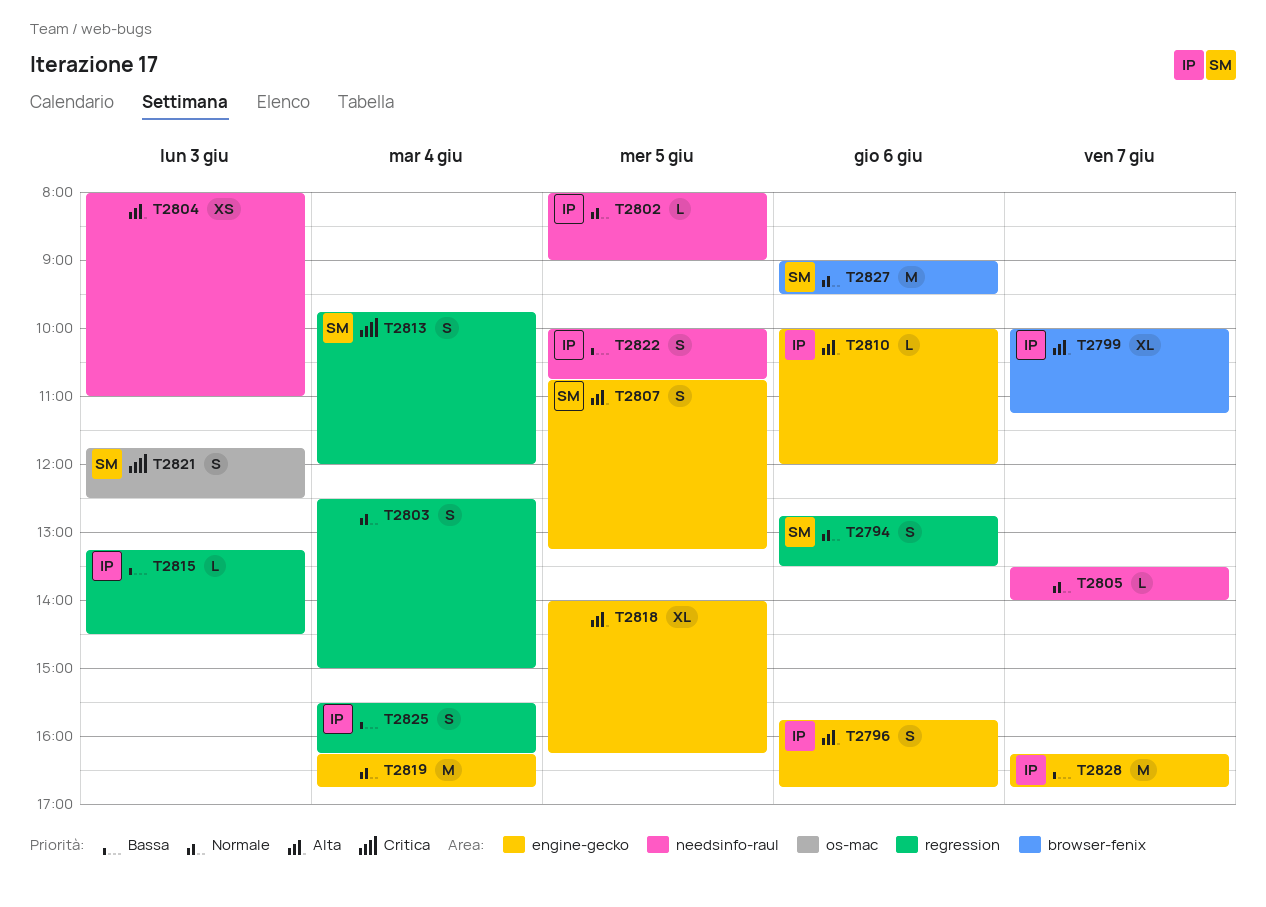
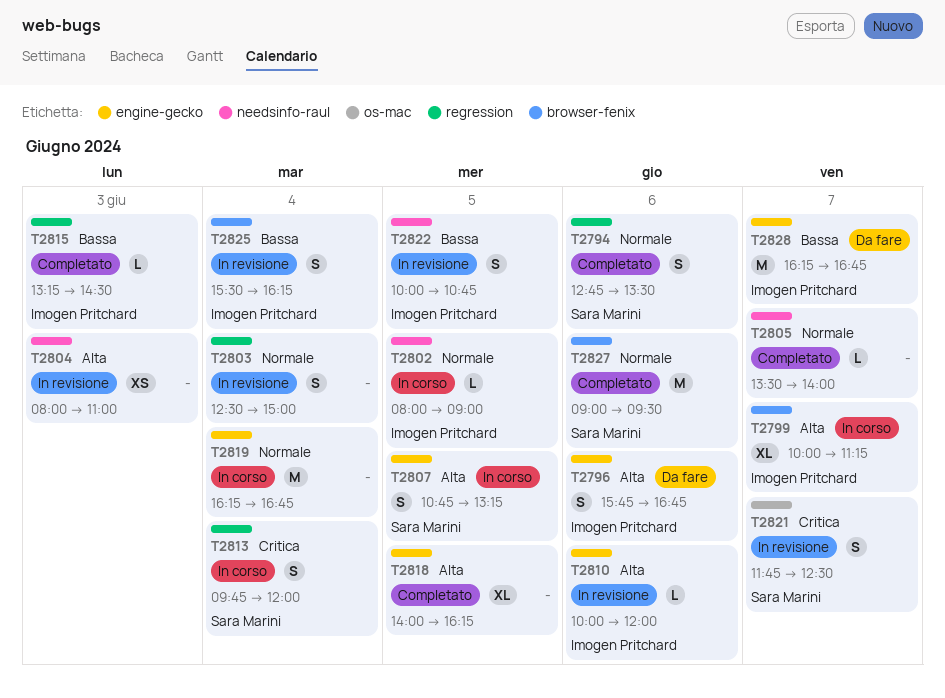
T2821, day: Jun 3 -> Jun 7
T2825, label: regression -> browser-fenix

